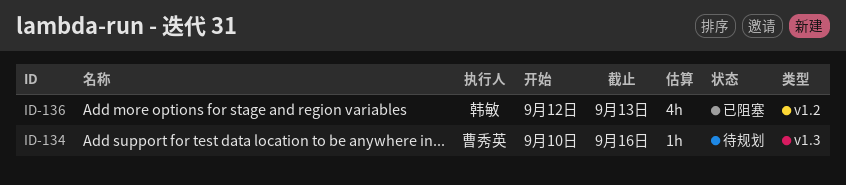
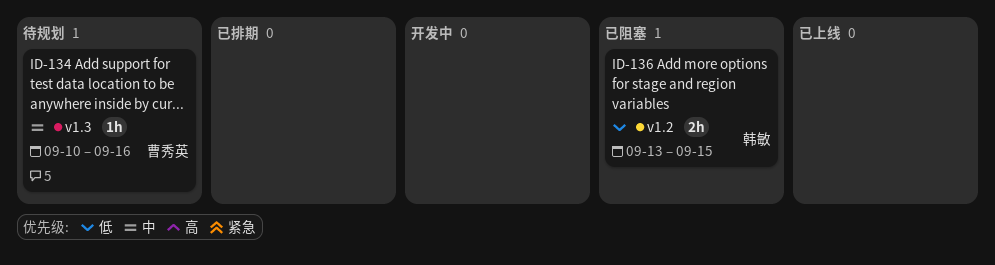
ID-136, estimate: 4h -> 2h
ID-136, start: Sep 12 -> Sep 13
ID-136, due: Sep 13 -> Sep 15

